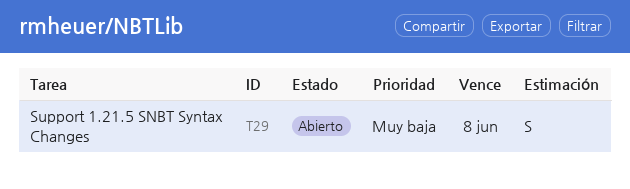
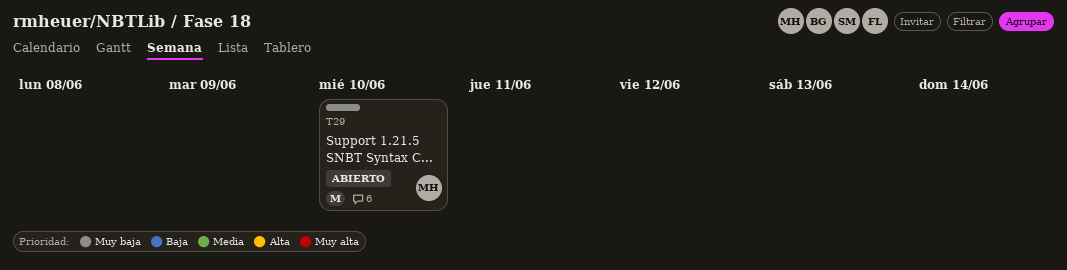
T29, estimate: S -> M
T29, due: Jun 8 -> Jun 10

